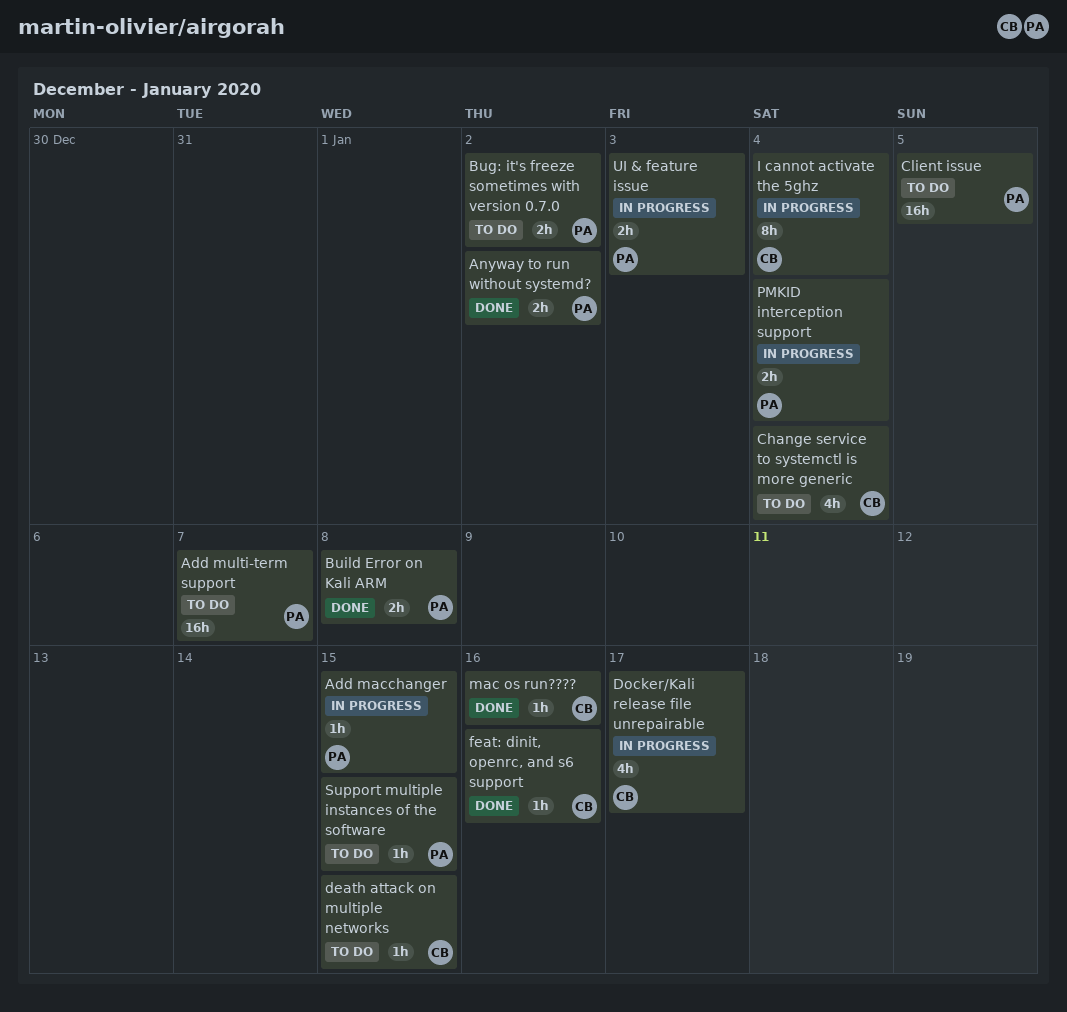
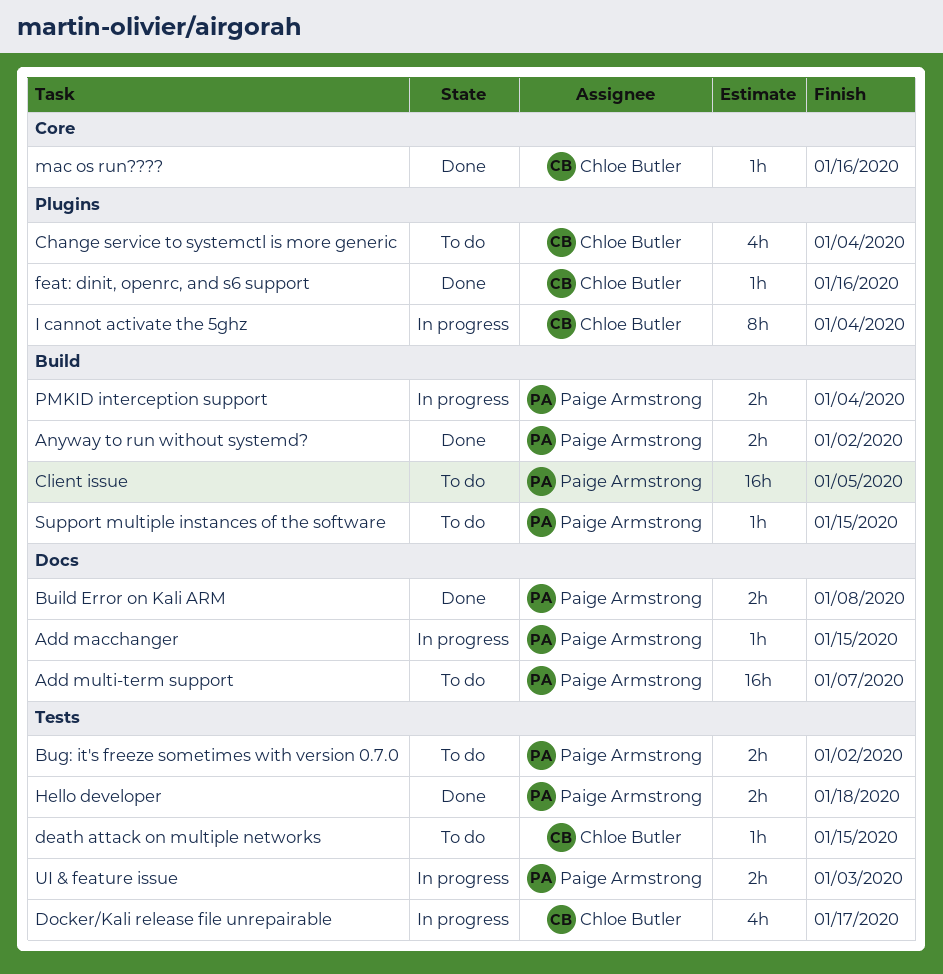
Hello developer: none -> present

